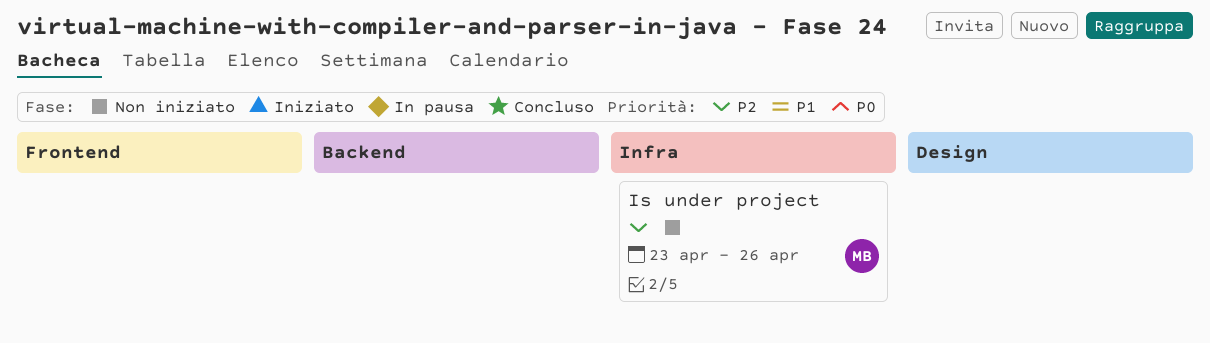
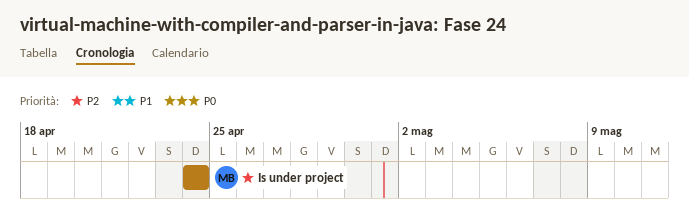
Is under project, start: Apr 23 -> Apr 24
Is under project, due: Apr 26 -> Apr 24

